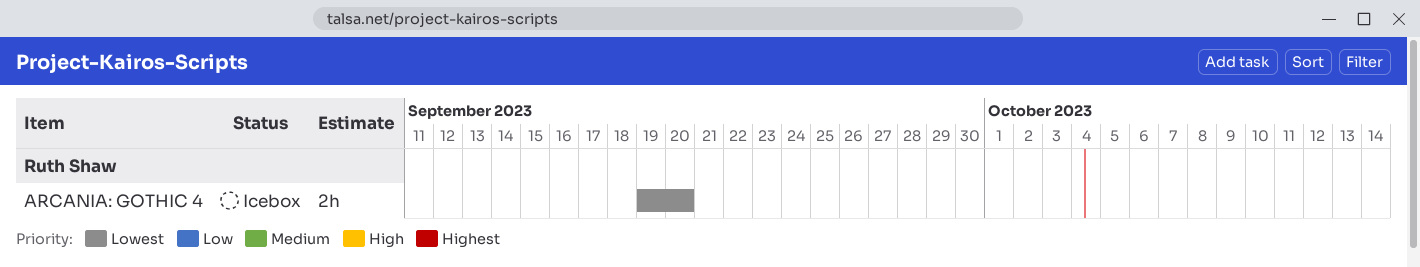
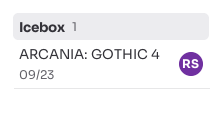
ARCANIA: GOTHIC 4, due: Sep 20 -> Sep 23

